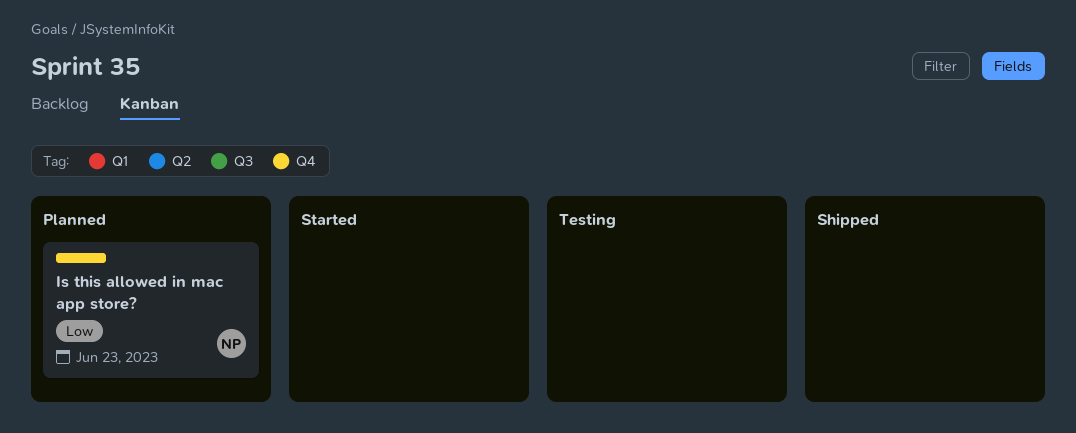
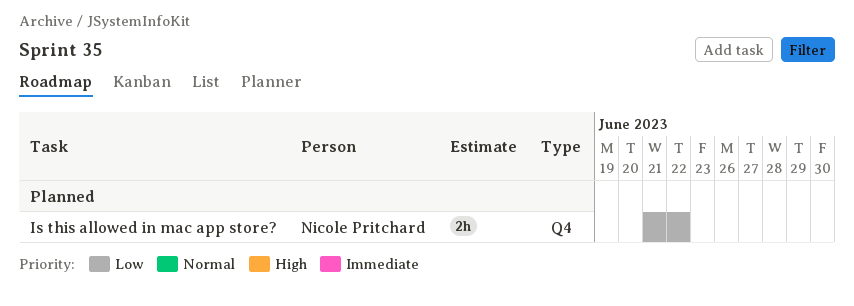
Is this allowed in mac app store?, due: Jun 23 -> Jun 22

